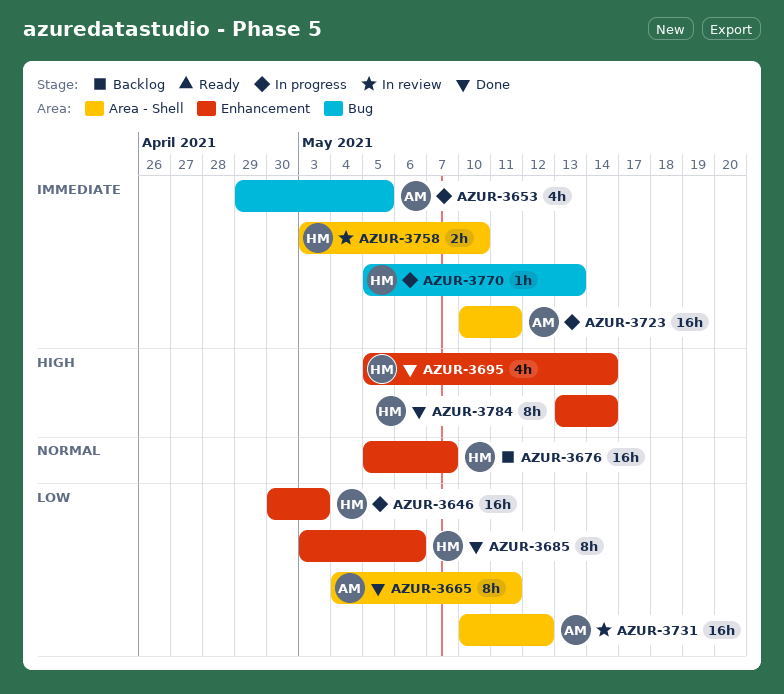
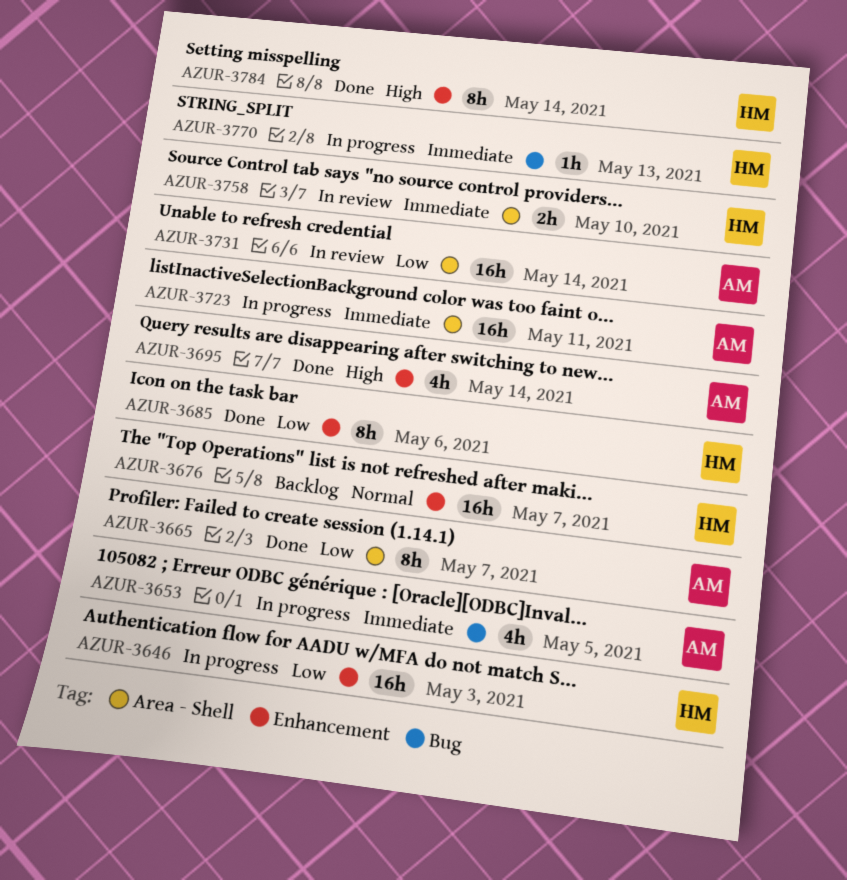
AZUR-3665, due: May 11 -> May 7
AZUR-3695, owner: HM -> AM
AZUR-3731, due: May 12 -> May 14

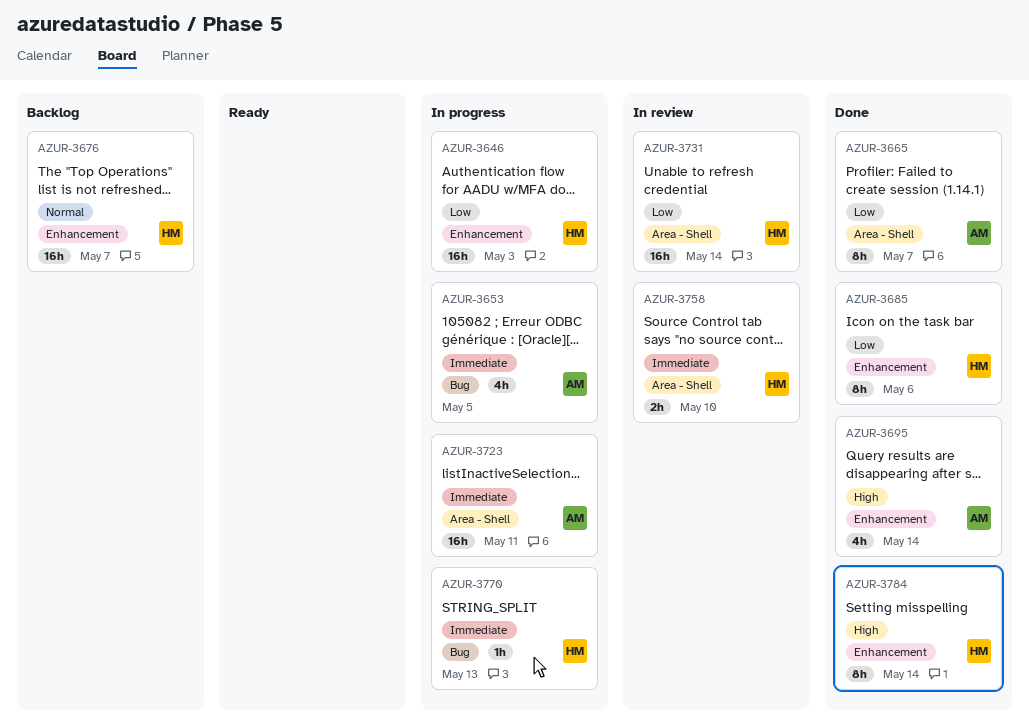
AZUR-3731, owner: AM -> HM

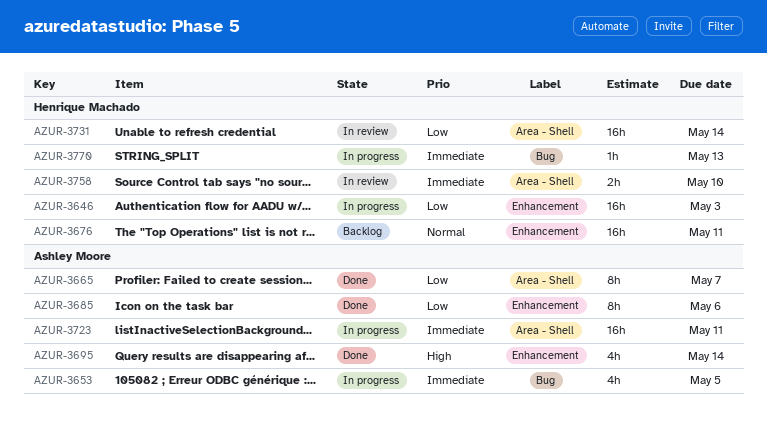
AZUR-3676, due: May 7 -> May 11
AZUR-3685, owner: Henrique Machado -> Ashley Moore
AZUR-3784: present -> none

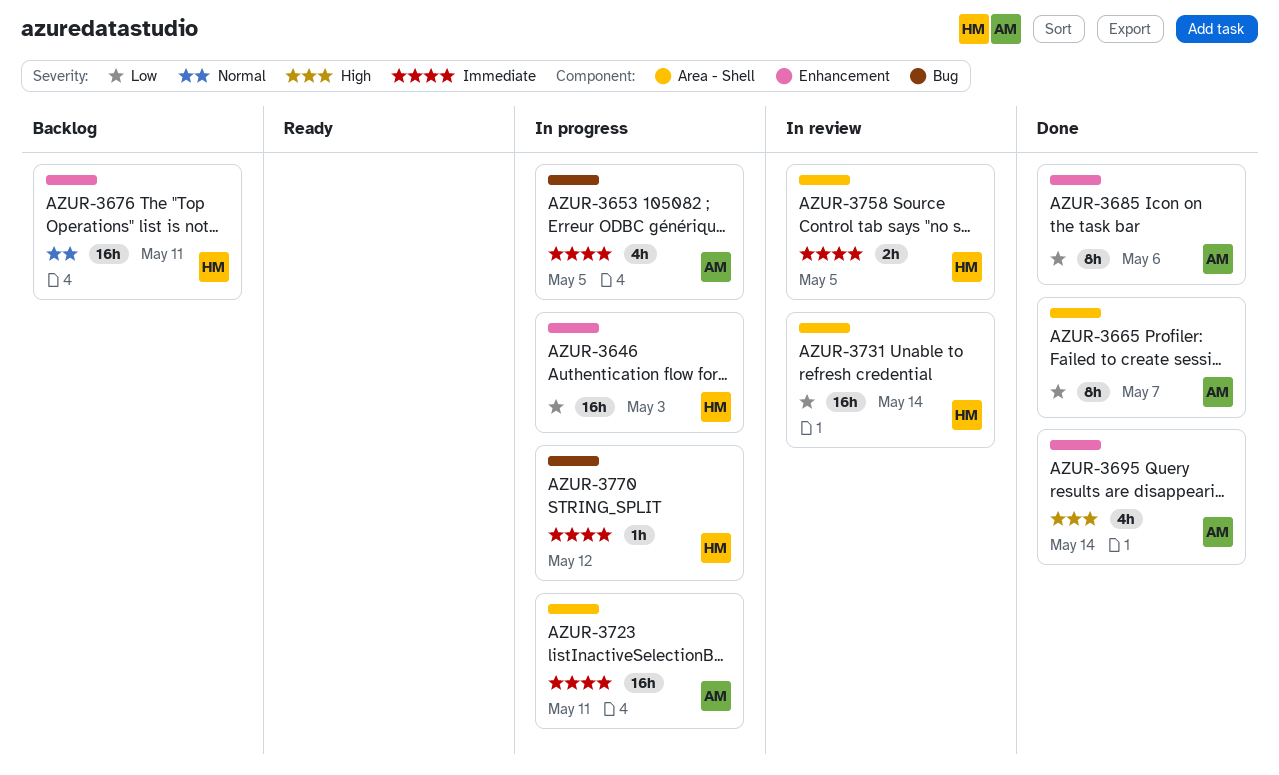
AZUR-3758, due: May 10 -> May 5
AZUR-3770, due: May 13 -> May 12

